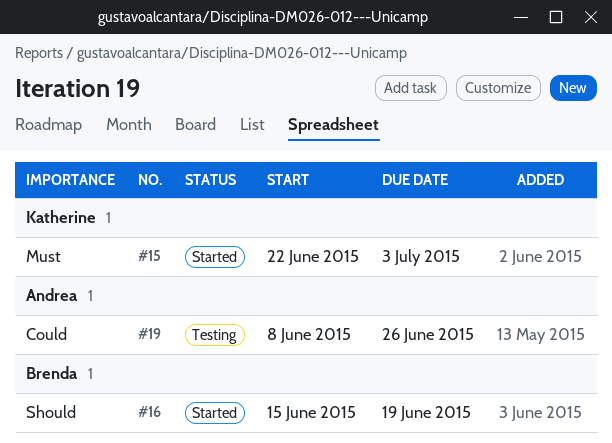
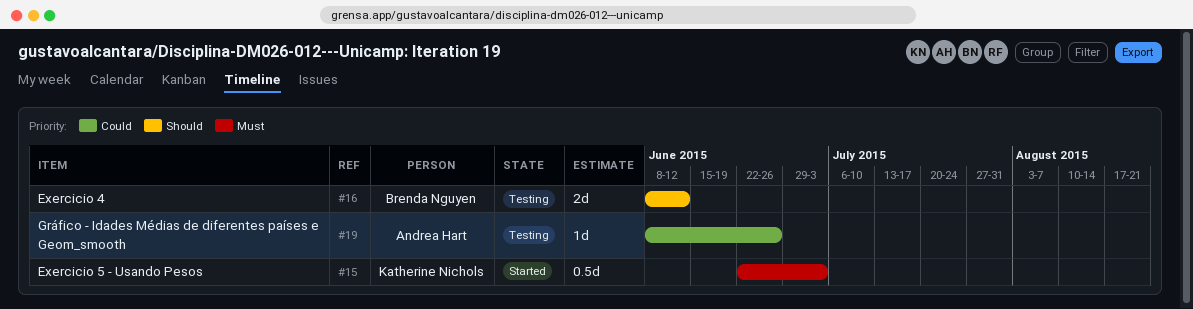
#16, status: Started -> Testing
#16, start: Jun 15 -> Jun 8
#16, due: Jun 19 -> Jun 12

